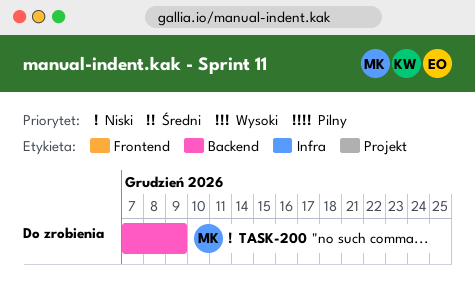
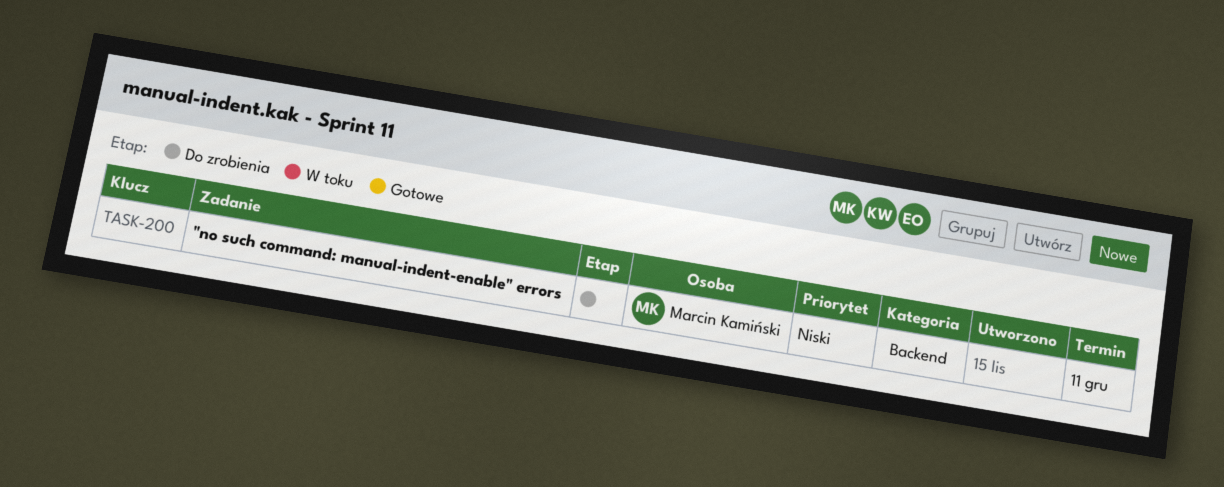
TASK-200, due: Dec 9 -> Dec 11

